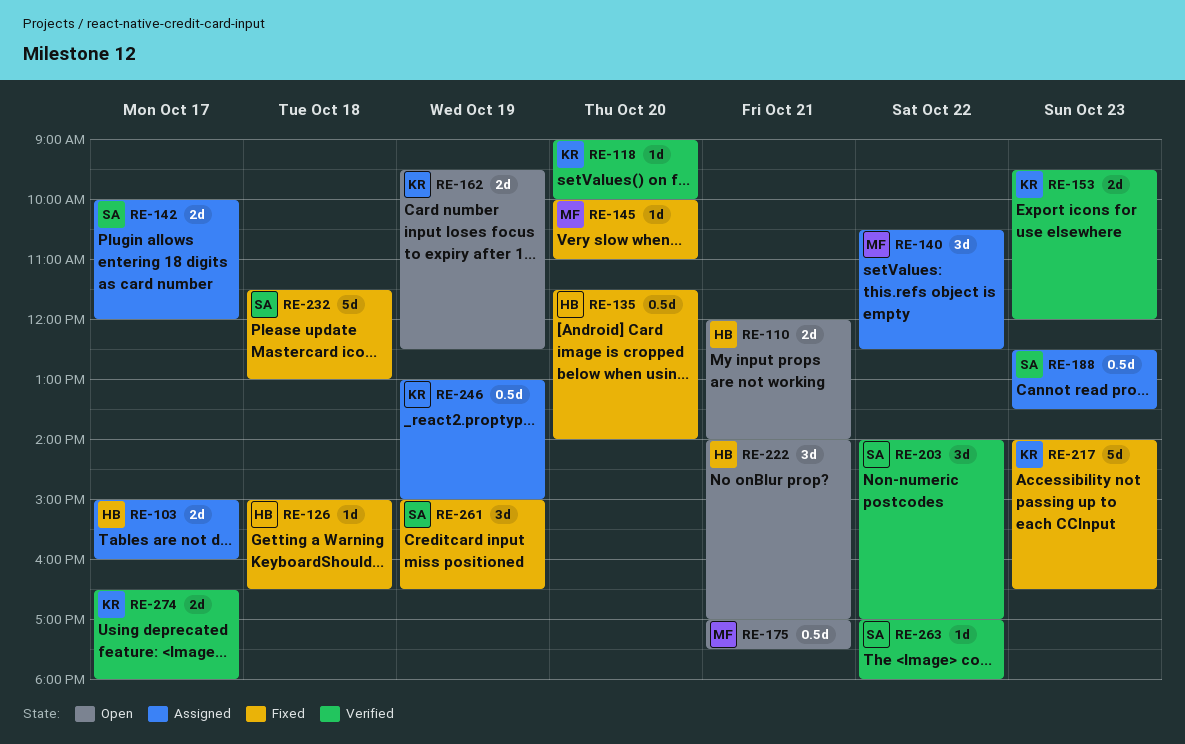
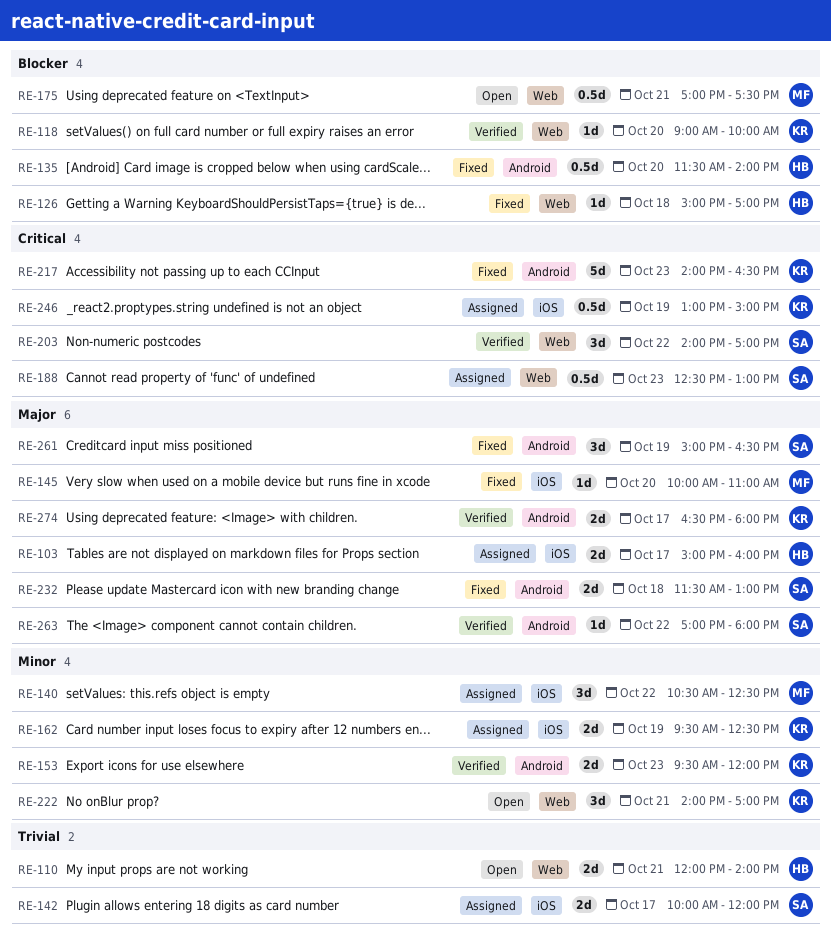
RE-126, ends: 16:30 -> 17:00
RE-162, status: Open -> Assigned
RE-188, ends: 13:30 -> 13:00
RE-222, owner: HB -> KR
RE-232, estimate: 5d -> 2d

